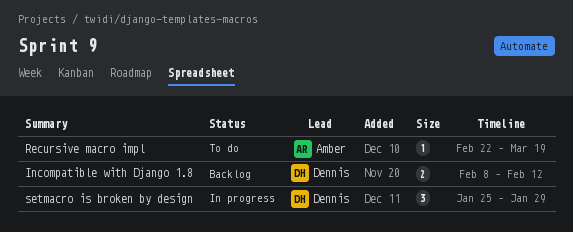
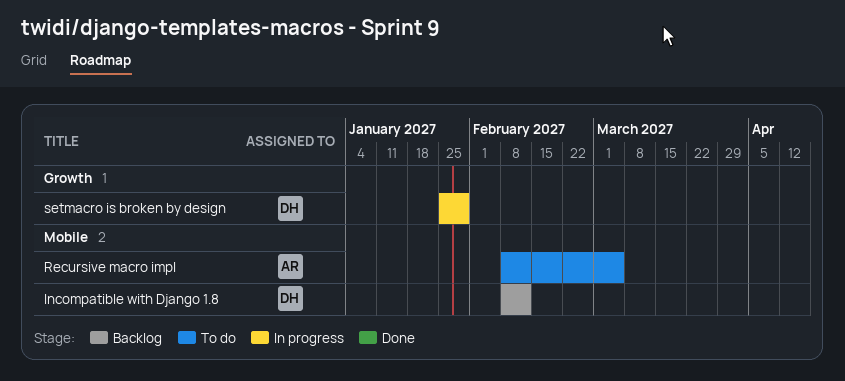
Recursive macro impl, start: Feb 22 -> Feb 8
Recursive macro impl, due: Mar 19 -> Mar 5

